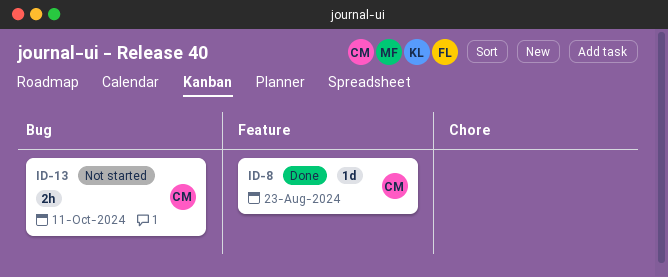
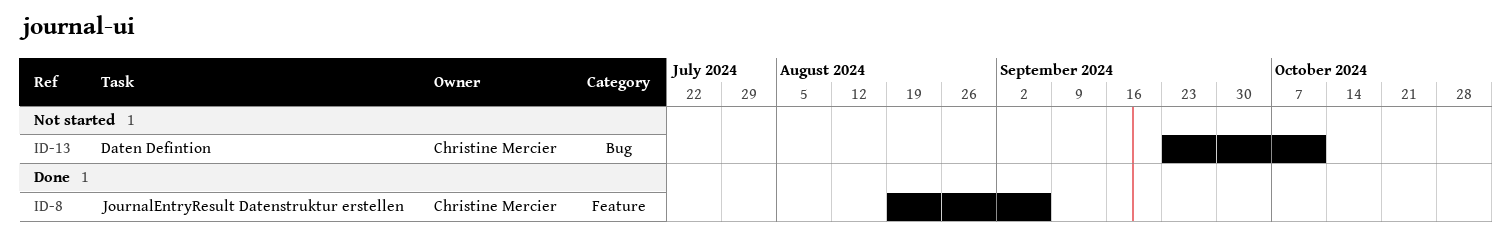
ID-8, due: Aug 23 -> Sep 6

